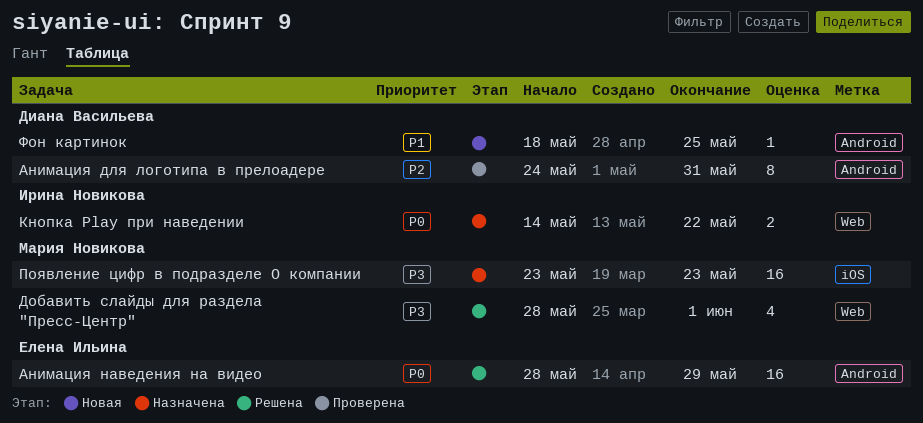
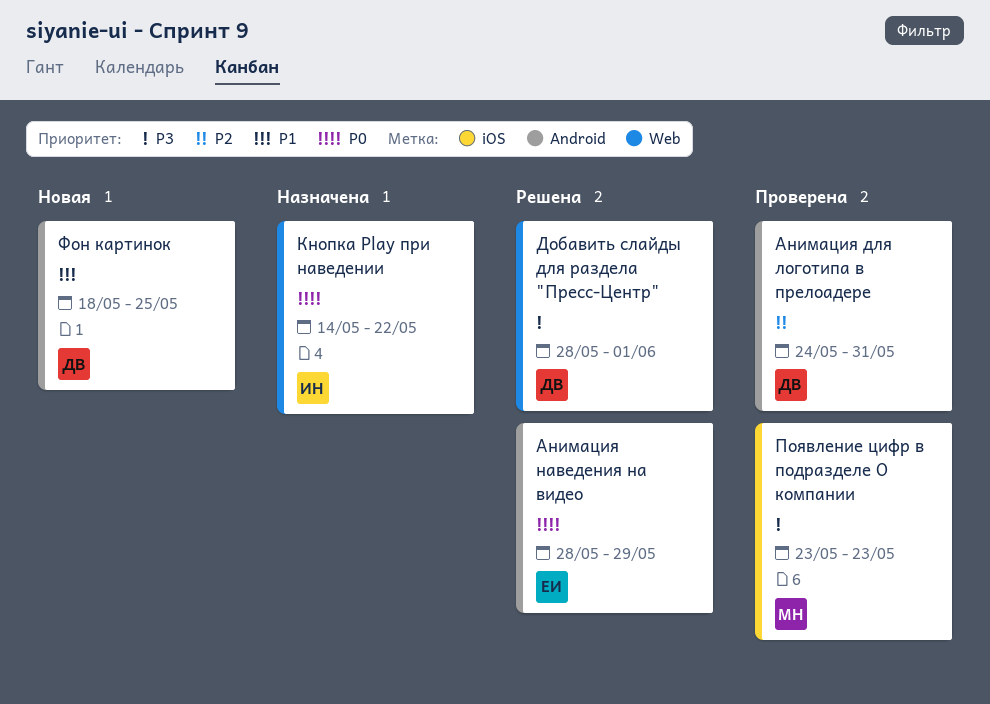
Добавить слайды для раздела "Пресс-Центр", owner: Мария Новикова -> Диана Васильева
Появление цифр в подразделе О компании, status: Назначена -> Проверена

